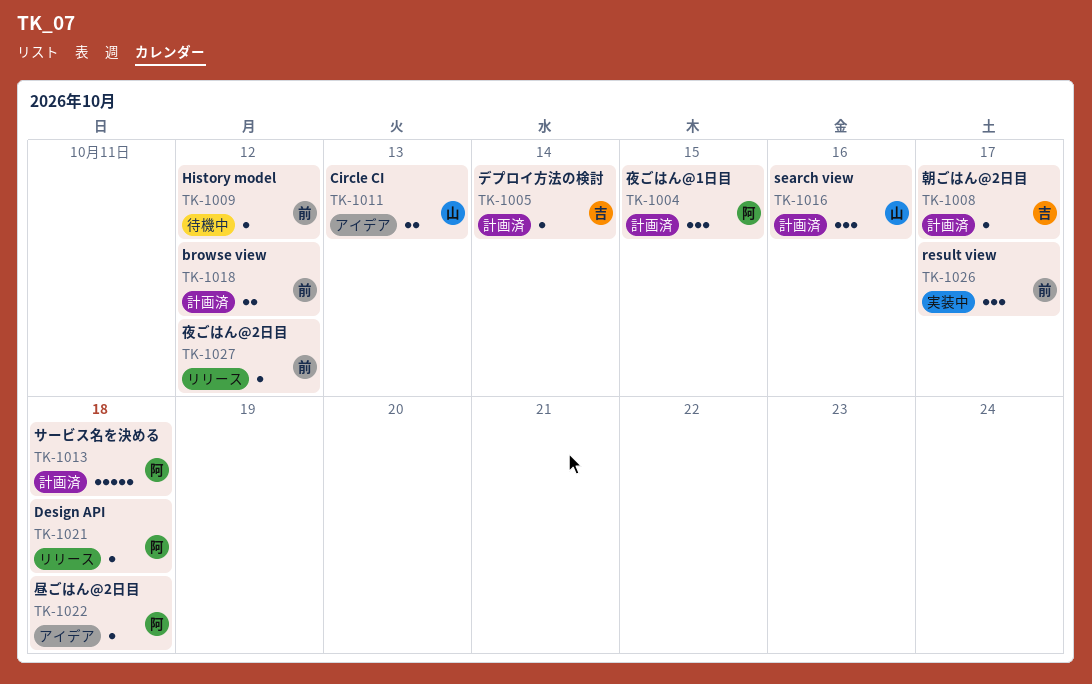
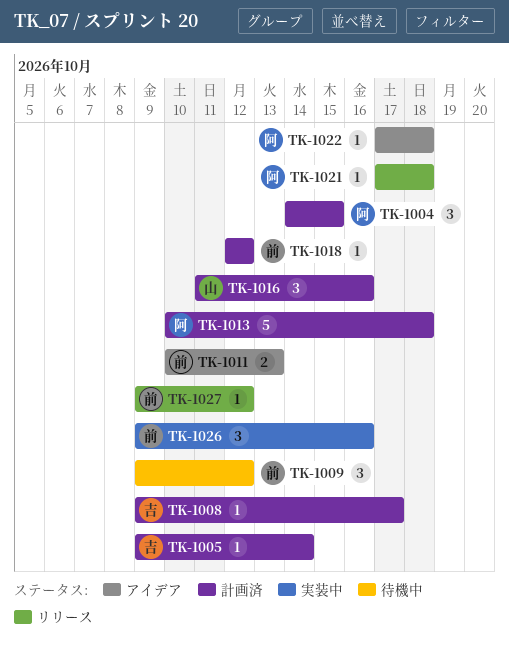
TK-1009, estimate: 1 -> 3
TK-1011, owner: 山 -> 前
TK-1018, estimate: 2 -> 1
TK-1026, due: Oct 17 -> Oct 16

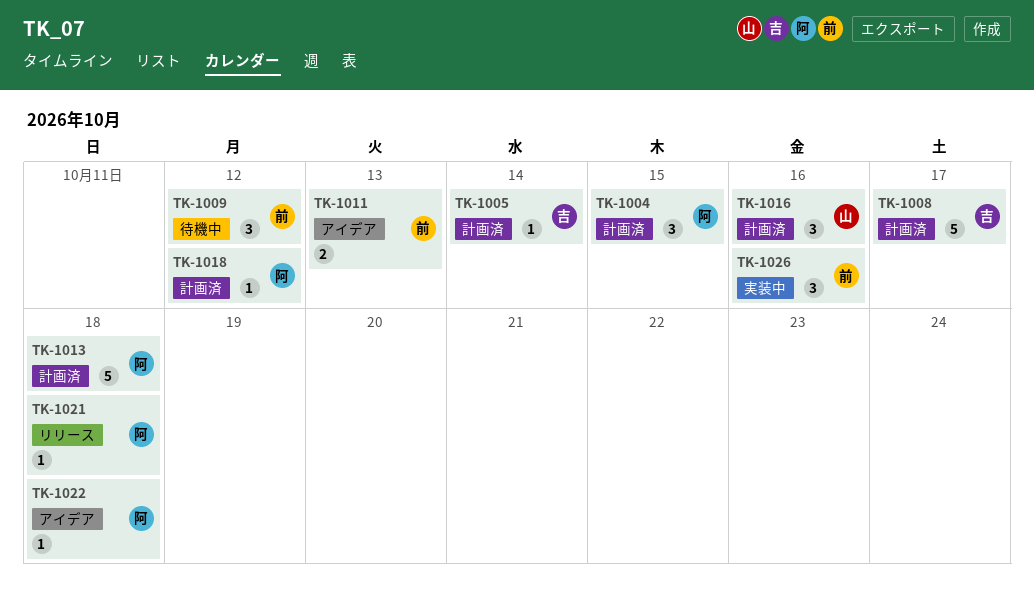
TK-1008, estimate: 1 -> 5
TK-1018, owner: 前 -> 阿
TK-1027: present -> none

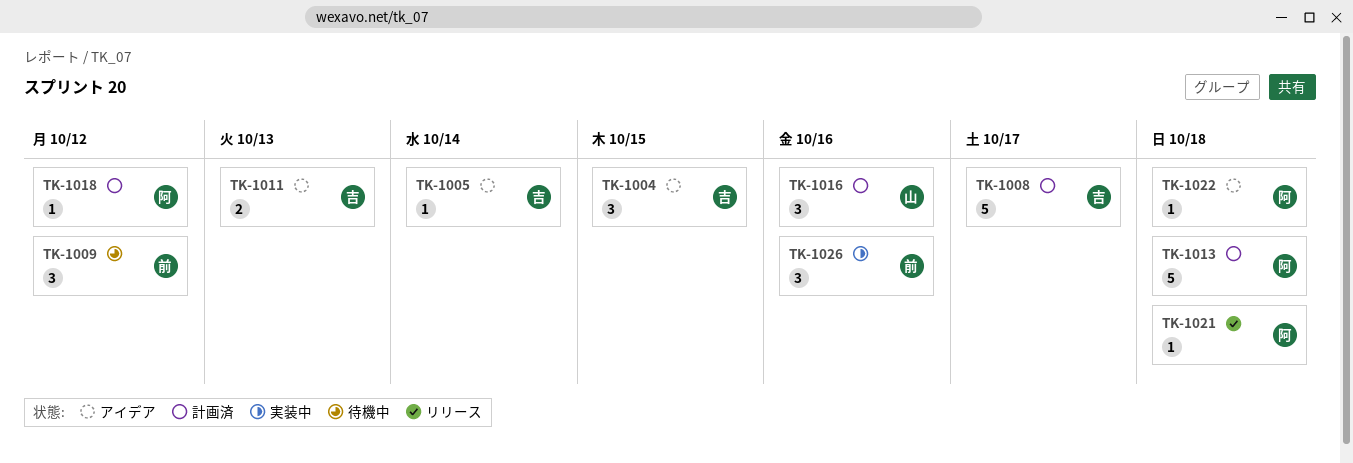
TK-1004, status: 計画済 -> アイデア
TK-1004, owner: 阿 -> 吉
TK-1005, status: 計画済 -> アイデア
TK-1011, owner: 前 -> 吉

